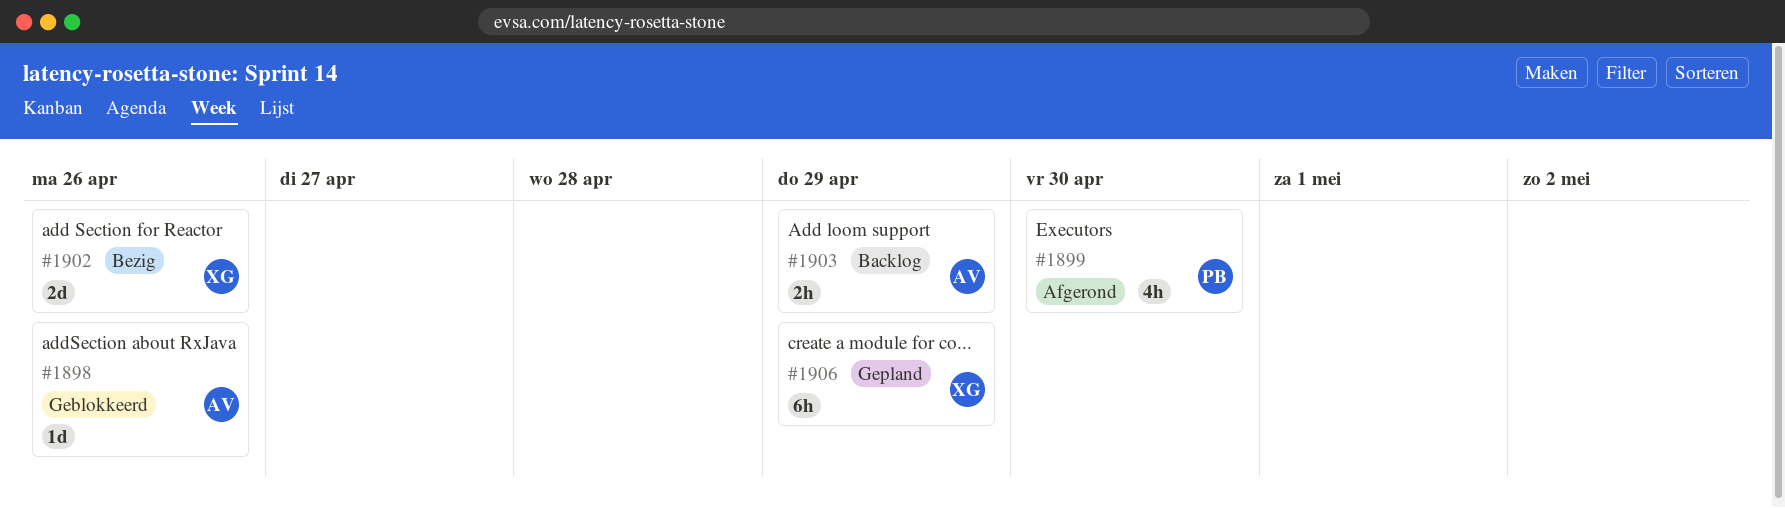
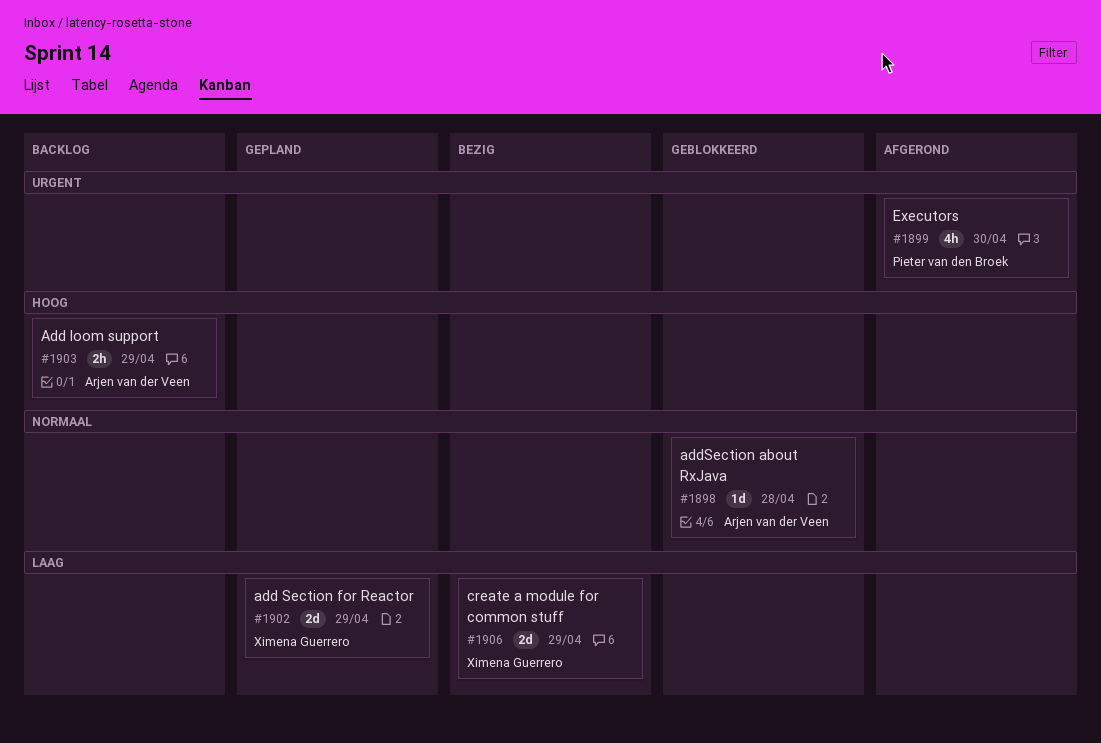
#1898, due: Apr 26 -> Apr 28
#1902, status: Bezig -> Gepland
#1902, due: Apr 26 -> Apr 29
#1906, status: Gepland -> Bezig
#1906, estimate: 6h -> 2d

